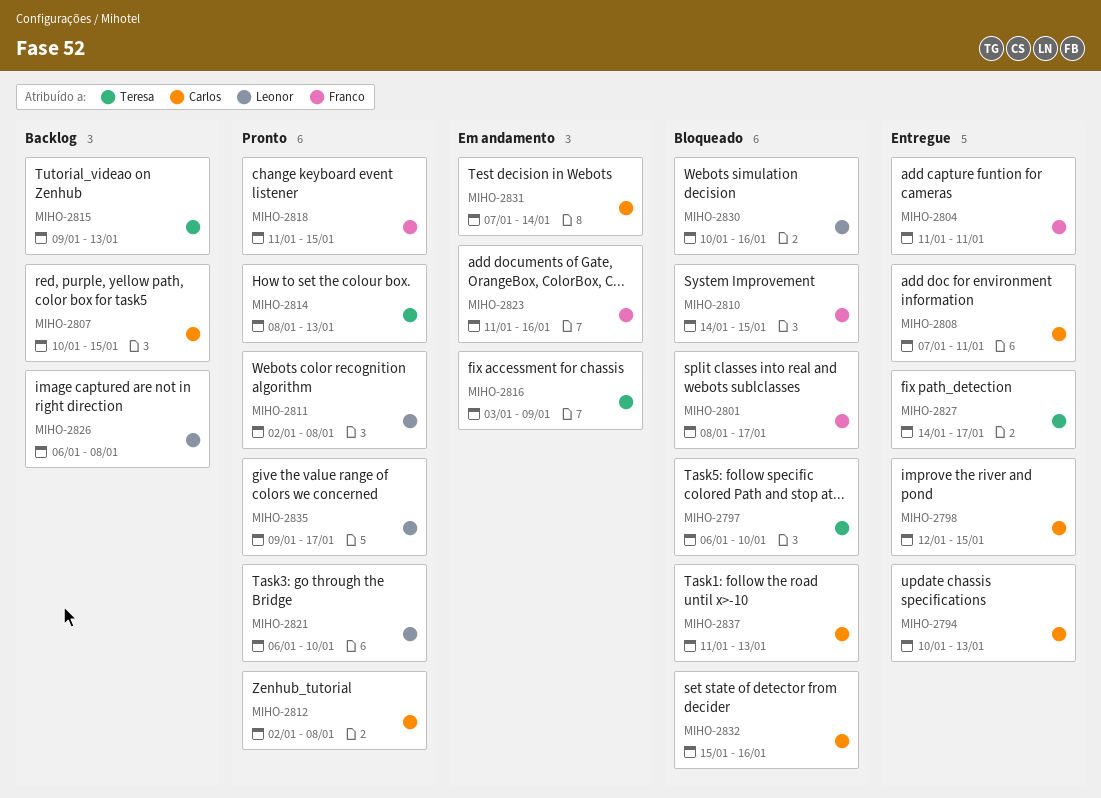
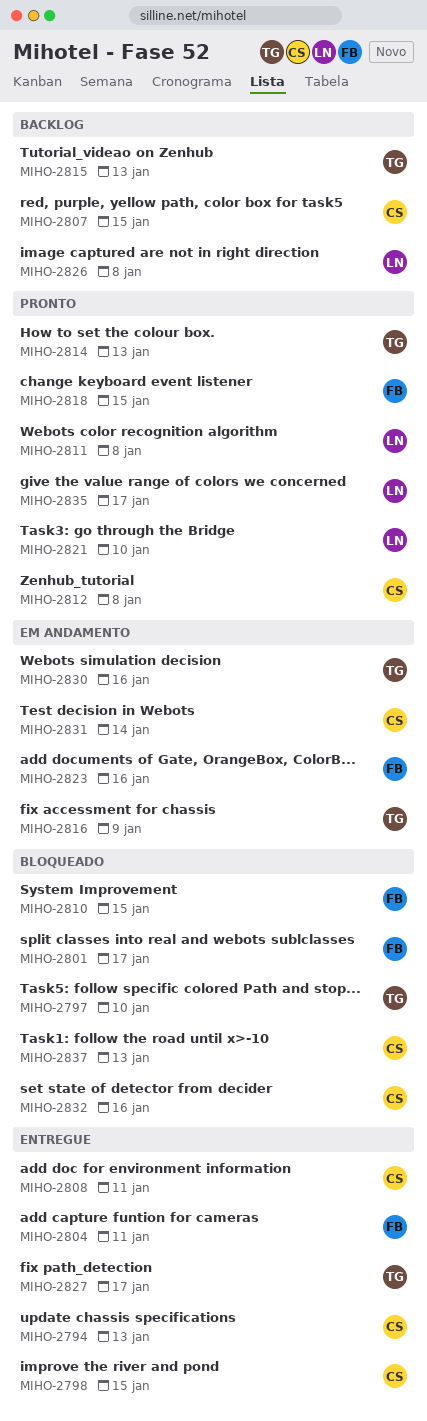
MIHO-2830, status: Bloqueado -> Em andamento
MIHO-2830, owner: Leonor -> Teresa

